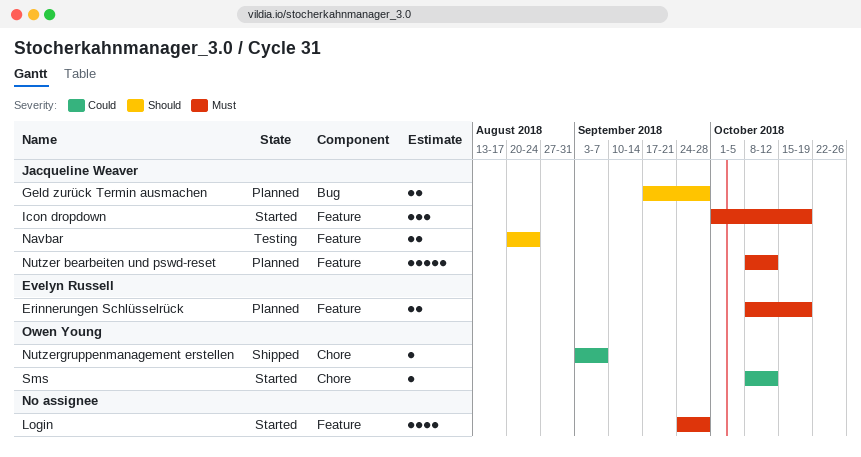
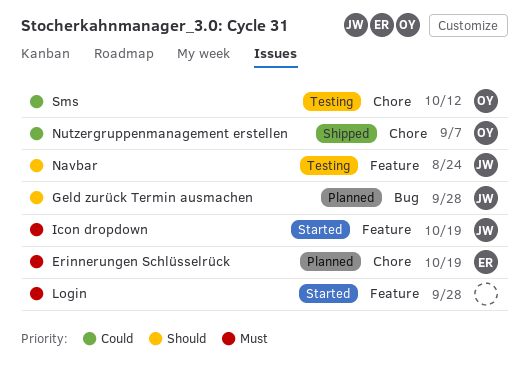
Erinnerungen Schlüsselrück, label: Feature -> Chore
Nutzer bearbeiten und pswd-reset: present -> none
Sms, status: Started -> Testing

